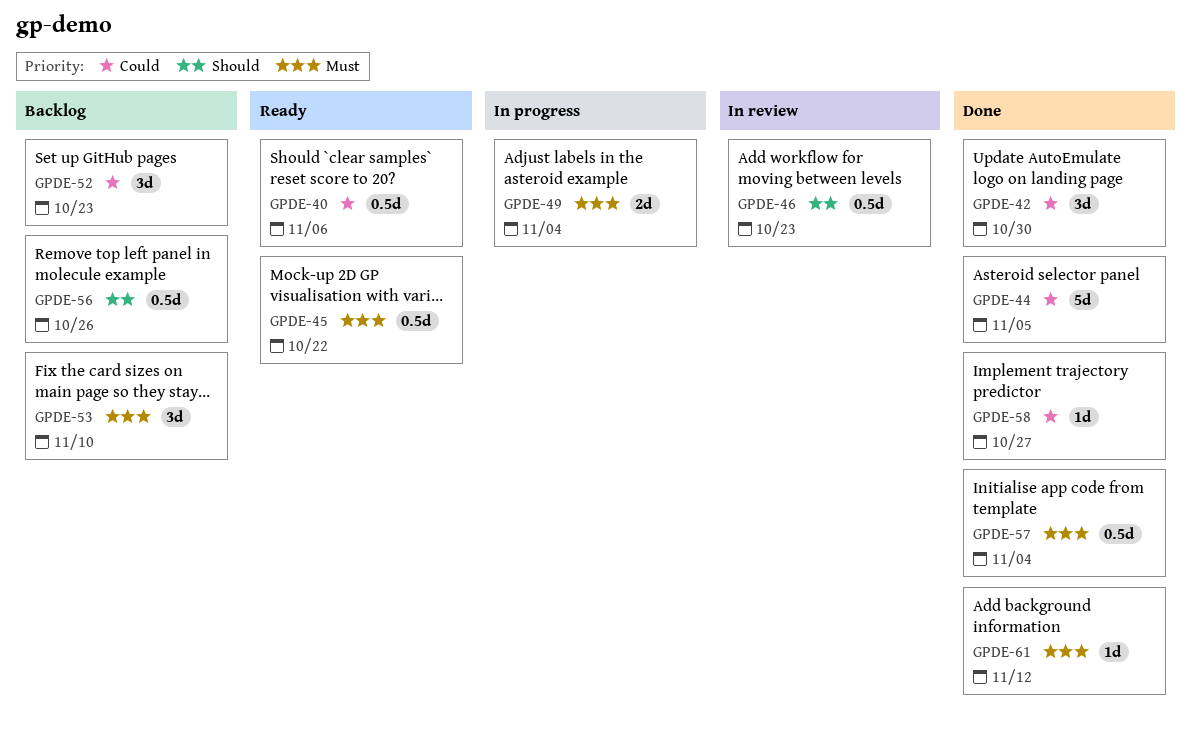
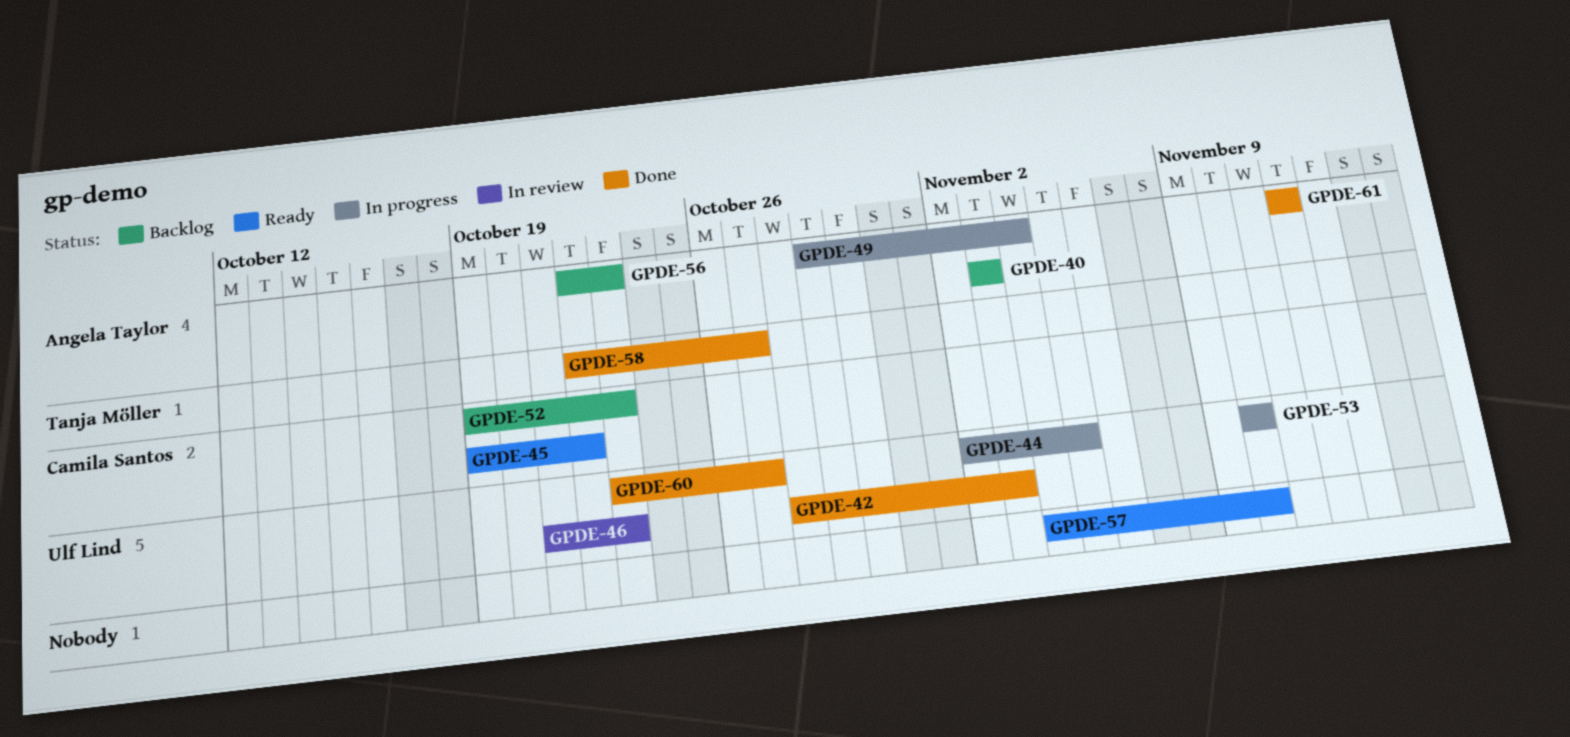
GPDE-40, status: Ready -> Backlog
GPDE-40, due: Nov 6 -> Nov 3
GPDE-42, due: Oct 30 -> Nov 3
GPDE-44, status: Done -> In progress
GPDE-53, status: Backlog -> In progress
GPDE-56, due: Oct 26 -> Oct 23
GPDE-57, status: Done -> Ready
GPDE-57, due: Nov 4 -> Nov 10
GPDE-60: none -> present

